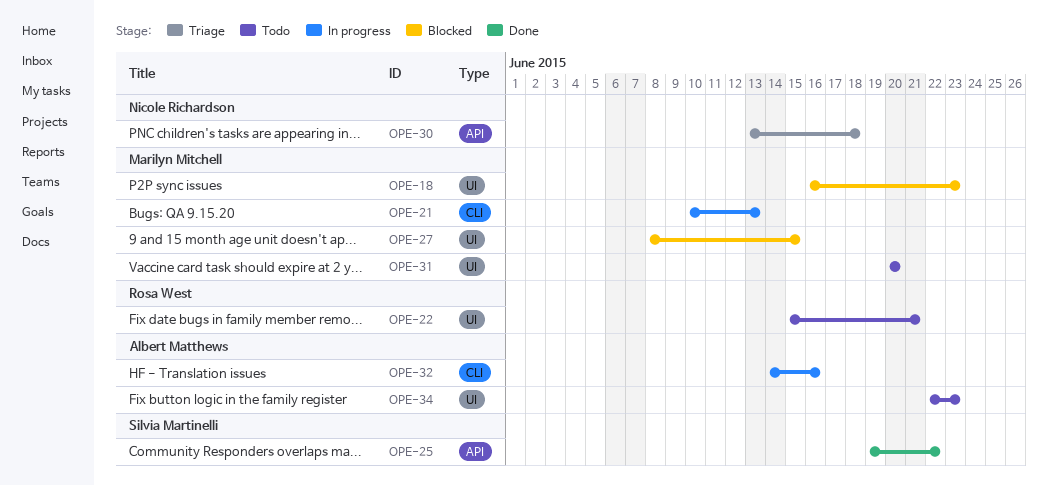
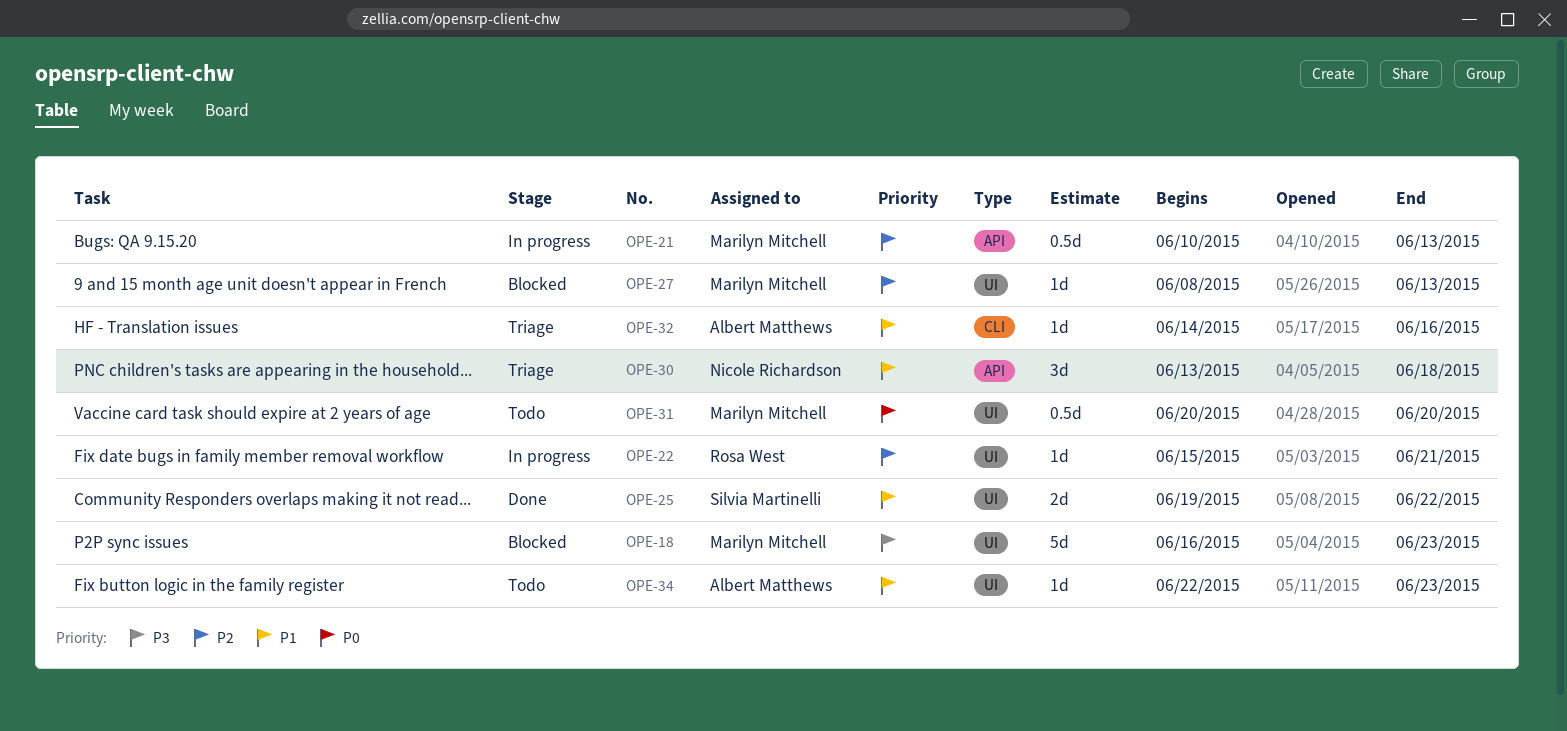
OPE-21, label: CLI -> API
OPE-22, status: Todo -> In progress
OPE-25, label: API -> UI
OPE-27, due: Jun 15 -> Jun 13
OPE-32, status: In progress -> Triage

